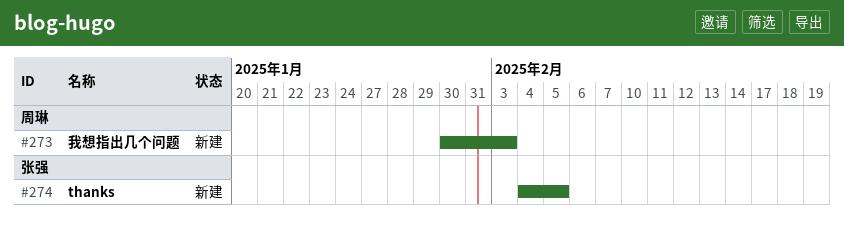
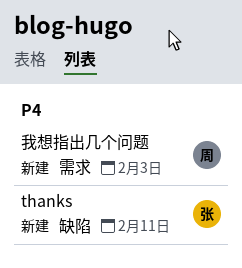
thanks, due: Feb 5 -> Feb 11

